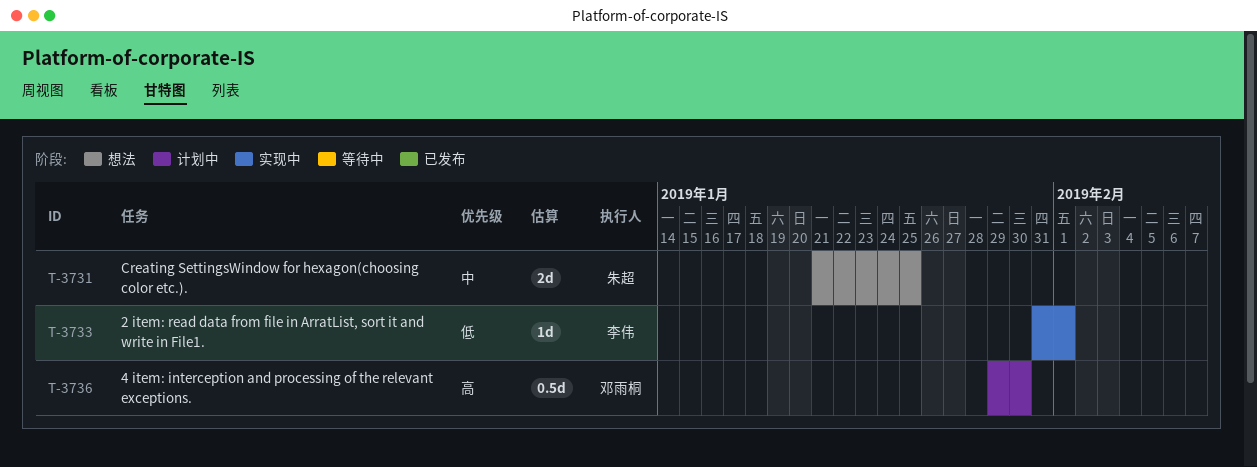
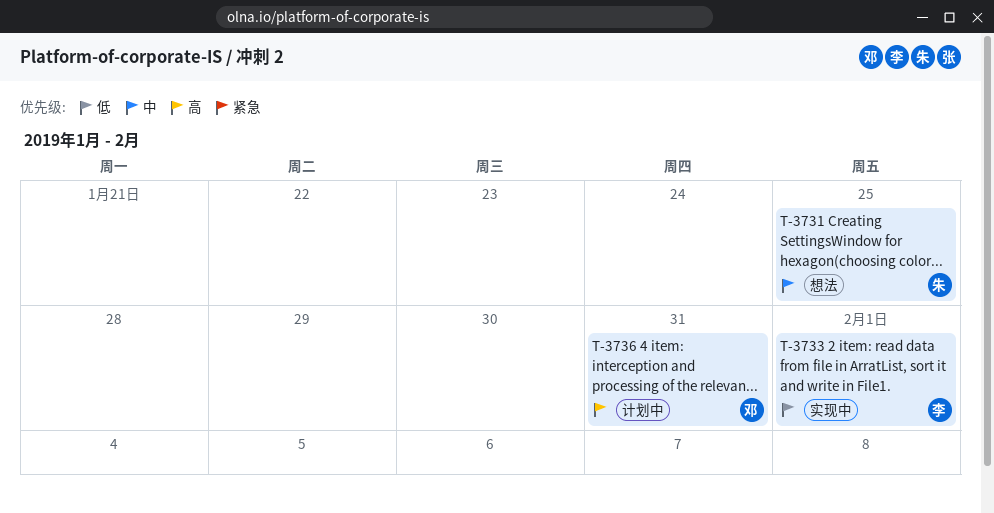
T-3736, due: Jan 30 -> Jan 31

